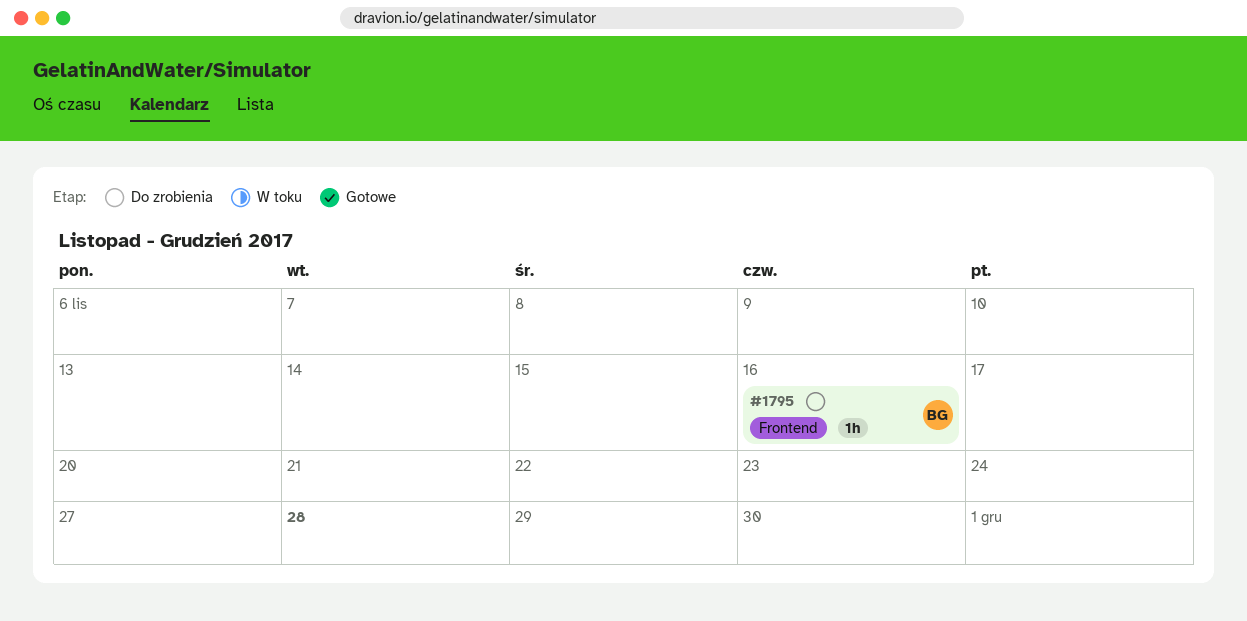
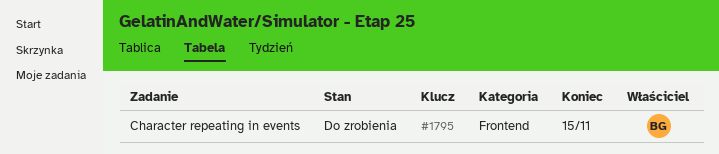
#1795, due: Nov 16 -> Nov 15

